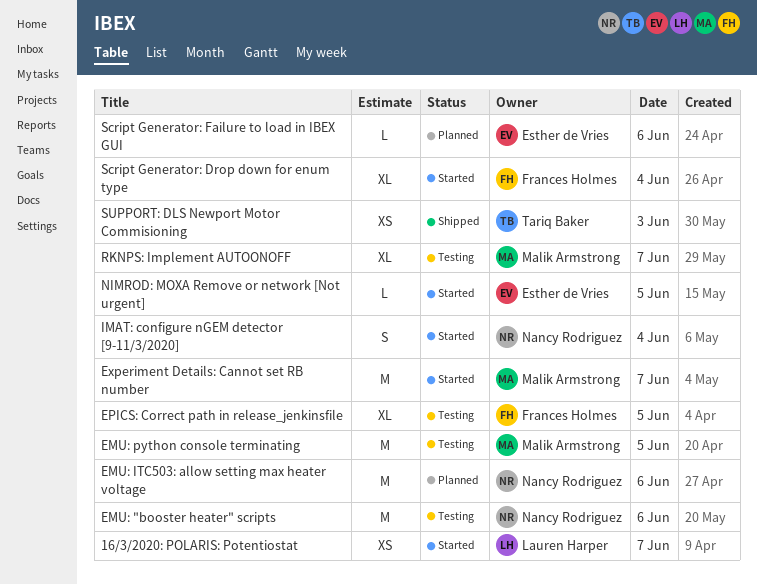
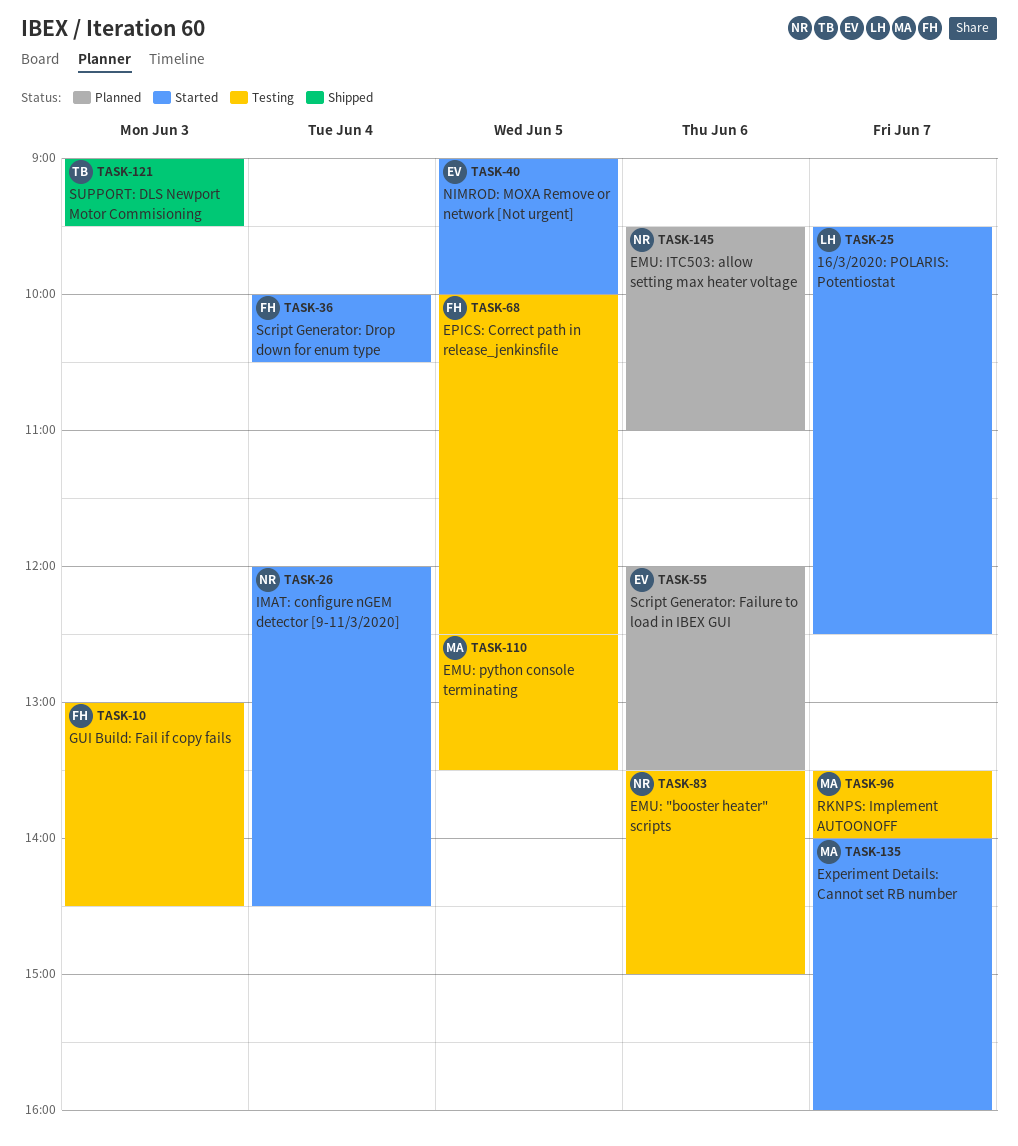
GUI Build: Fail if copy fails: none -> present

